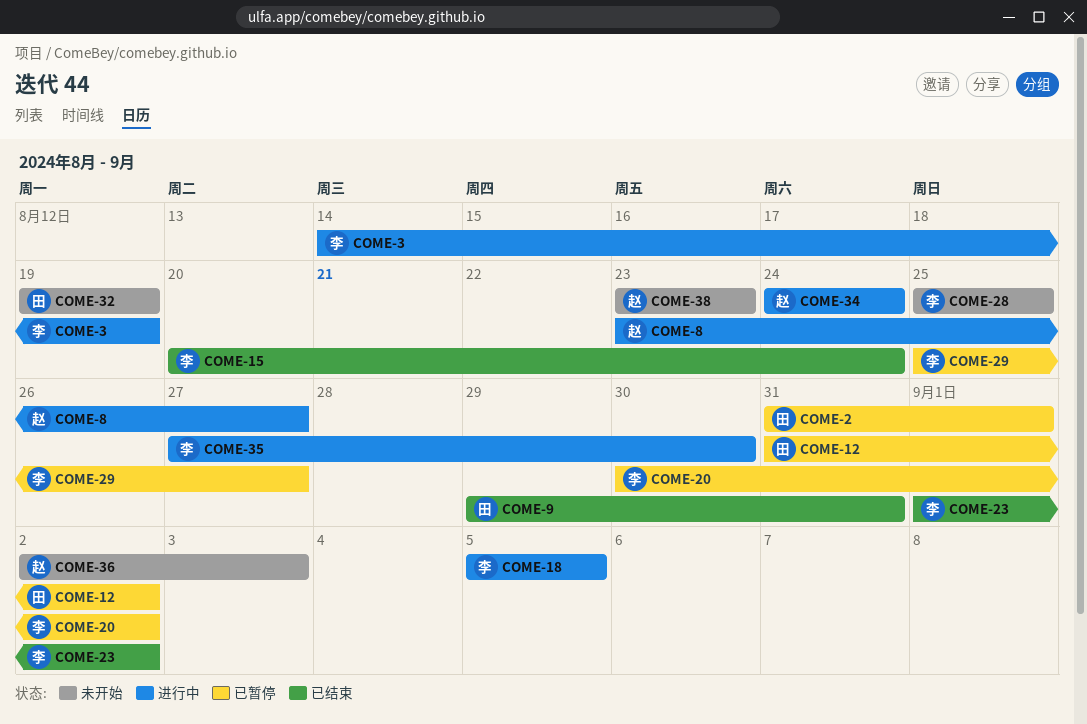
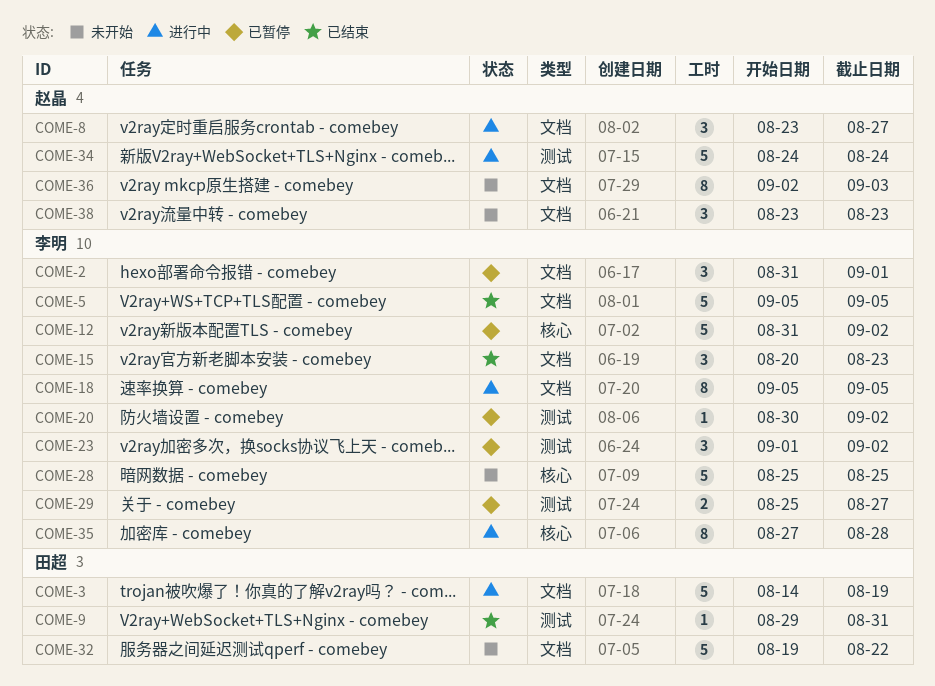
COME-2, owner: 田超 -> 李明
COME-3, owner: 李明 -> 田超
COME-5: none -> present
COME-12, owner: 田超 -> 李明
COME-15, due: Aug 24 -> Aug 23
COME-23, status: 已结束 -> 已暂停
COME-32, due: Aug 19 -> Aug 22
COME-35, due: Aug 30 -> Aug 28

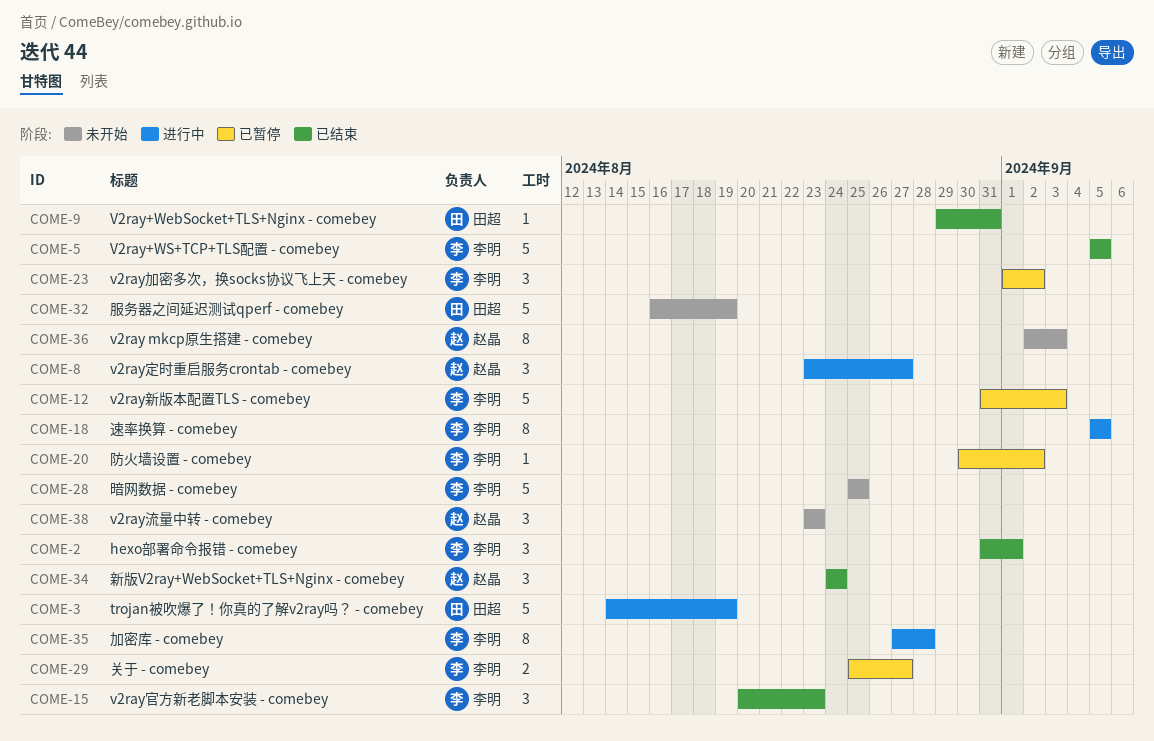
COME-2, status: 已暂停 -> 已结束
COME-12, due: Sep 2 -> Sep 3
COME-32, start: Aug 19 -> Aug 16
COME-32, due: Aug 22 -> Aug 19
COME-34, status: 进行中 -> 已结束
COME-34, estimate: 5 -> 3

